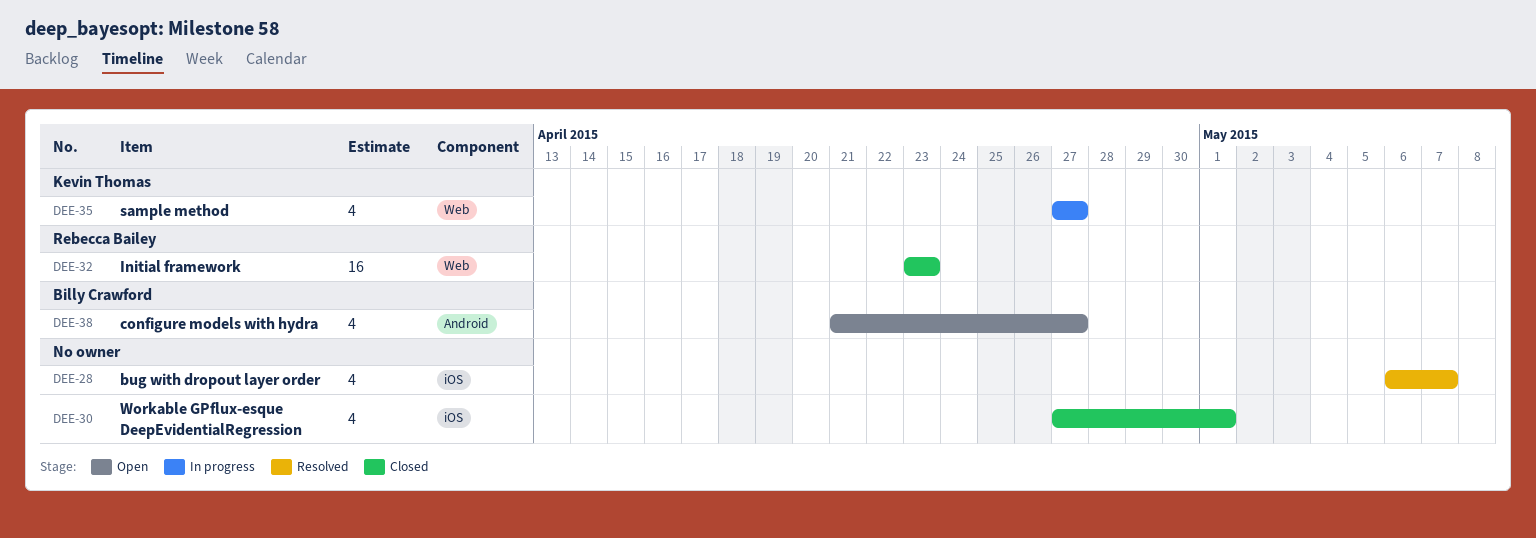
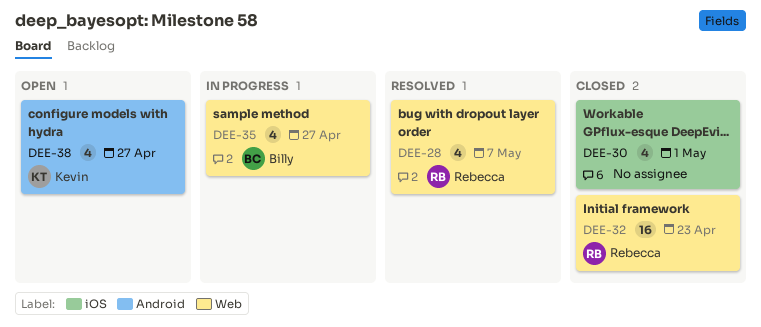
DEE-28, owner: none -> Rebecca Bailey
DEE-28, label: iOS -> Web
DEE-35, owner: Kevin Thomas -> Billy Crawford
DEE-38, owner: Billy Crawford -> Kevin Thomas

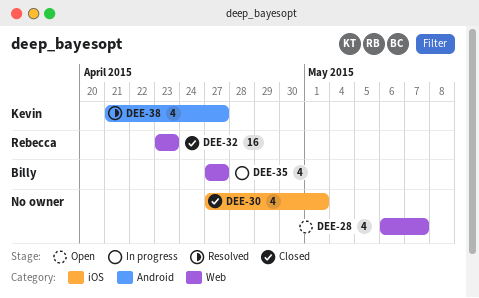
DEE-28, status: Resolved -> Open
DEE-28, owner: Rebecca -> none
DEE-38, status: Open -> Resolved

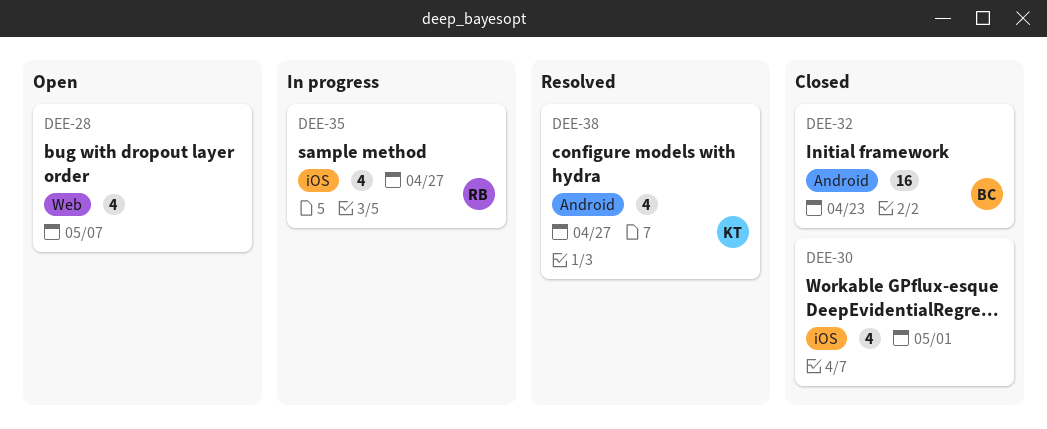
DEE-32, owner: Rebecca -> Billy
DEE-32, label: Web -> Android
DEE-35, owner: Billy -> Rebecca
DEE-35, label: Web -> iOS

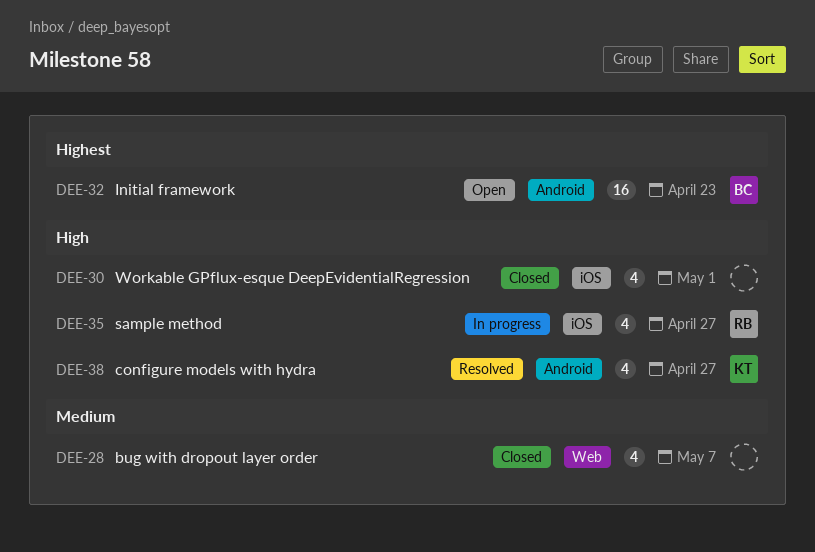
DEE-28, status: Open -> Closed
DEE-32, status: Closed -> Open

